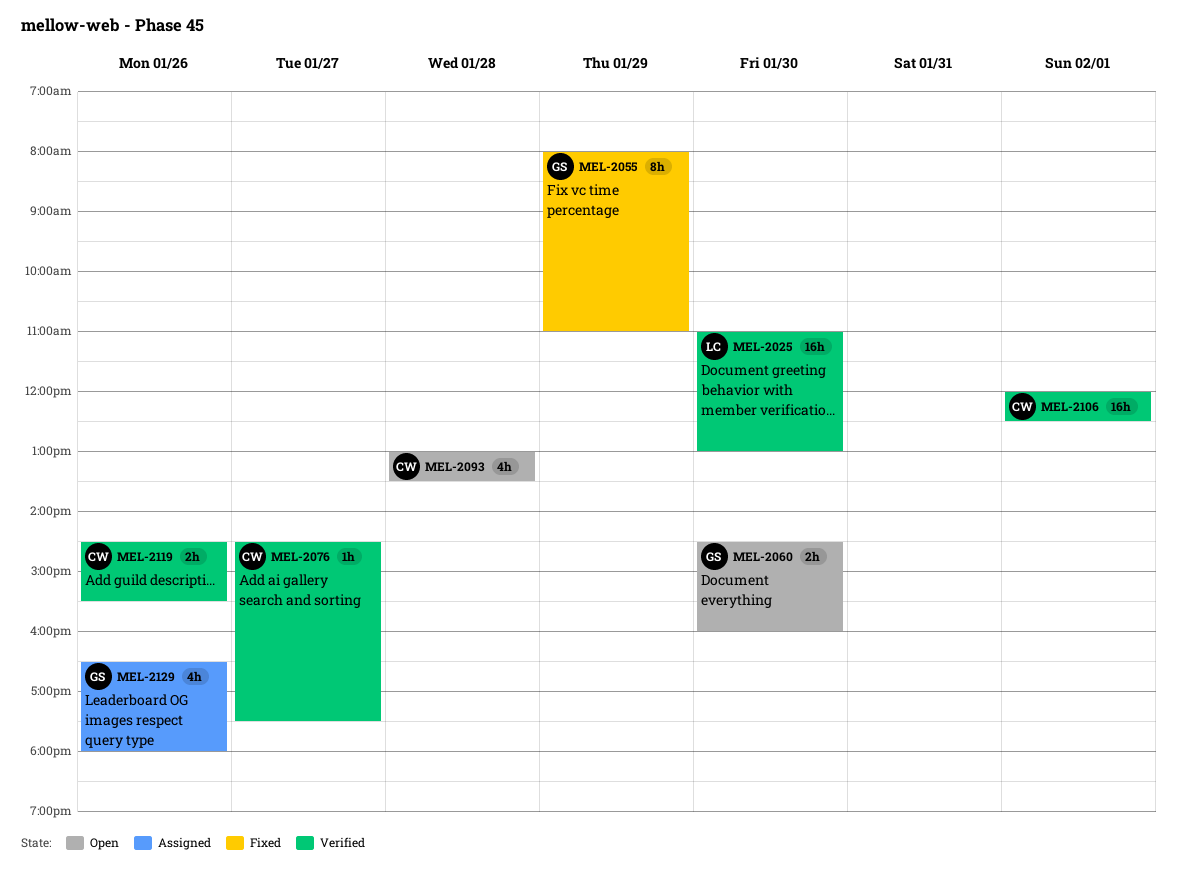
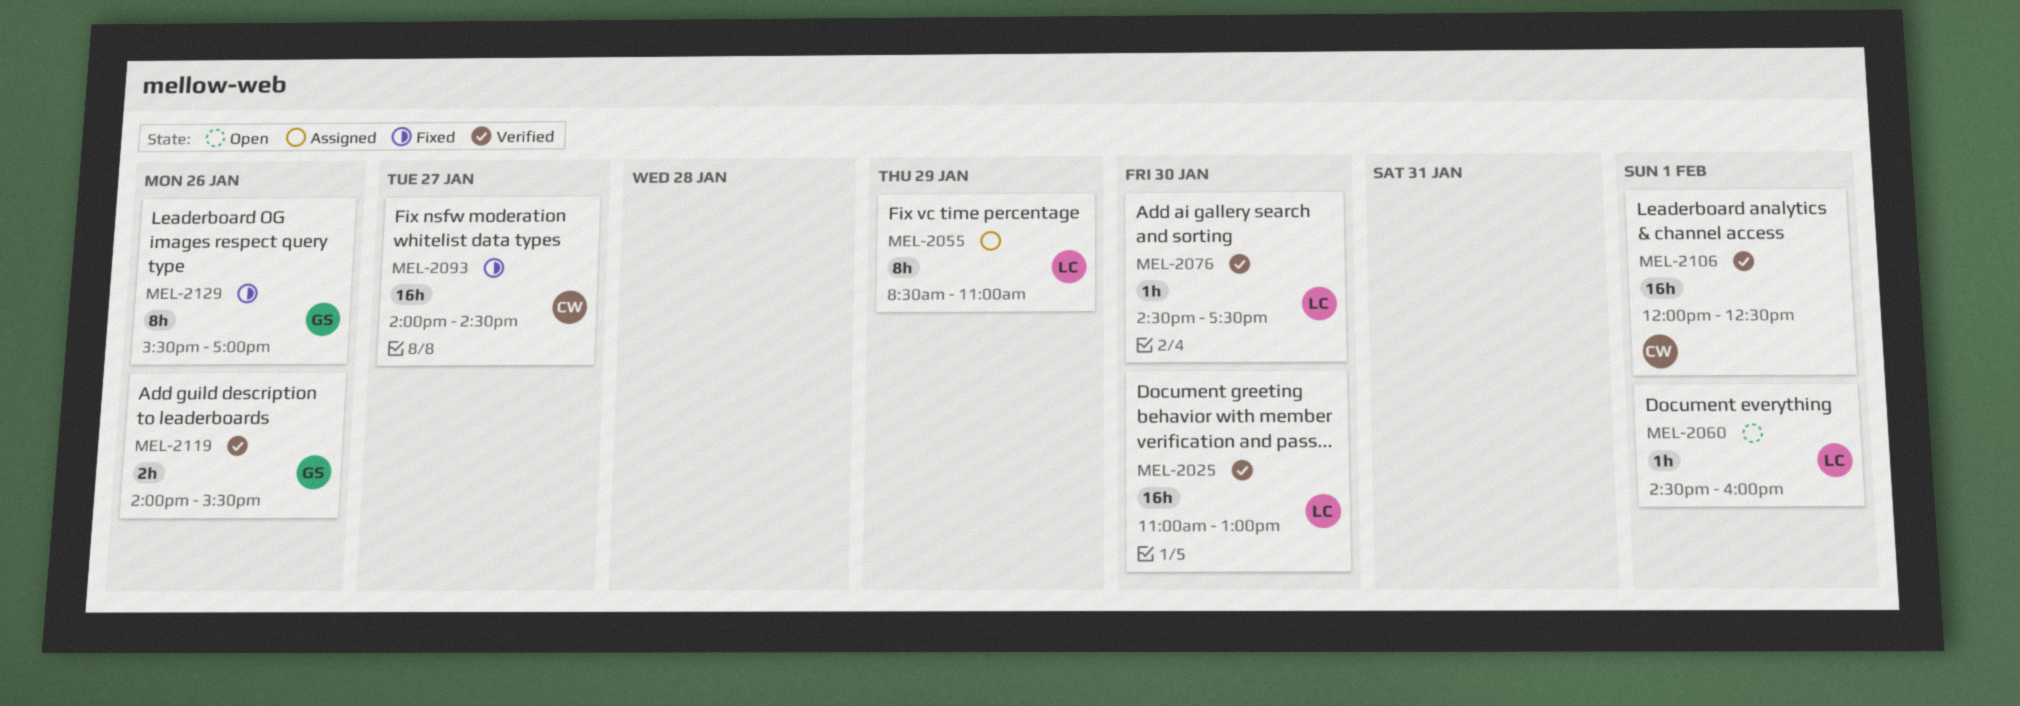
MEL-2055, status: Fixed -> Assigned
MEL-2055, owner: GS -> LC
MEL-2055, begins: 08:00 -> 08:30
MEL-2060, owner: GS -> LC
MEL-2060, estimate: 2h -> 1h
MEL-2060, day: Jan 30 -> Feb 1
MEL-2076, owner: CW -> LC
MEL-2076, day: Jan 27 -> Jan 30
MEL-2093, status: Open -> Fixed
MEL-2093, estimate: 4h -> 16h
MEL-2093, day: Jan 28 -> Jan 27
MEL-2093, begins: 13:00 -> 14:00
MEL-2093, ends: 13:30 -> 14:30
MEL-2119, owner: CW -> GS
MEL-2119, begins: 14:30 -> 14:00
MEL-2129, status: Assigned -> Fixed
MEL-2129, estimate: 4h -> 8h
MEL-2129, begins: 16:30 -> 15:30
MEL-2129, ends: 18:00 -> 17:00

